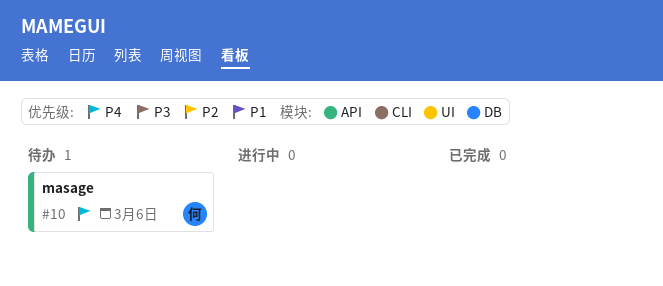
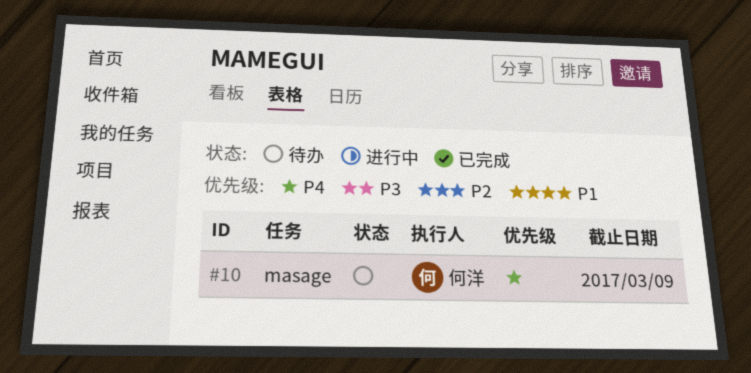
#10, due: Mar 6 -> Mar 9

